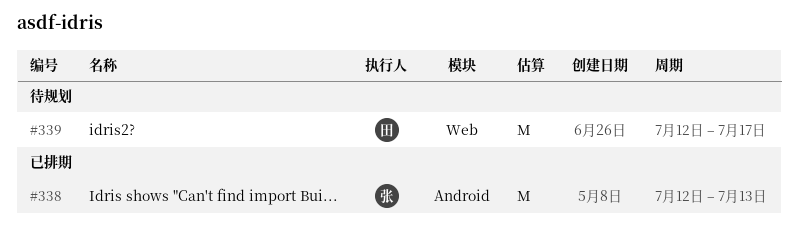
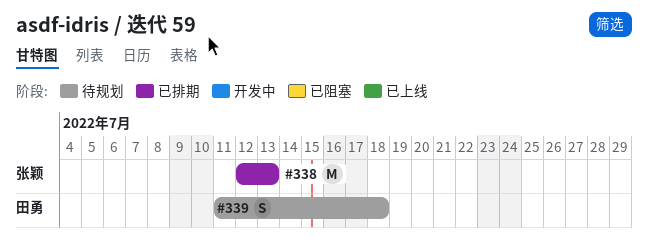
#339, estimate: M -> S
#339, start: Jul 12 -> Jul 11
#339, due: Jul 17 -> Jul 18

